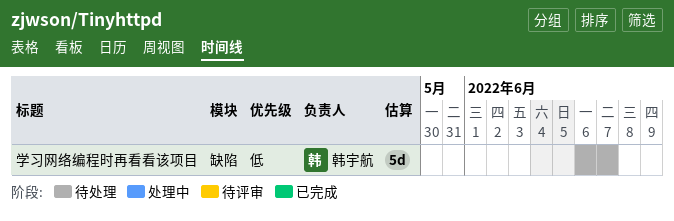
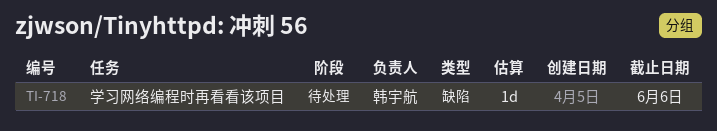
学习网络编程时再看看该项目, estimate: 5d -> 1d
学习网络编程时再看看该项目, due: Jun 7 -> Jun 6

